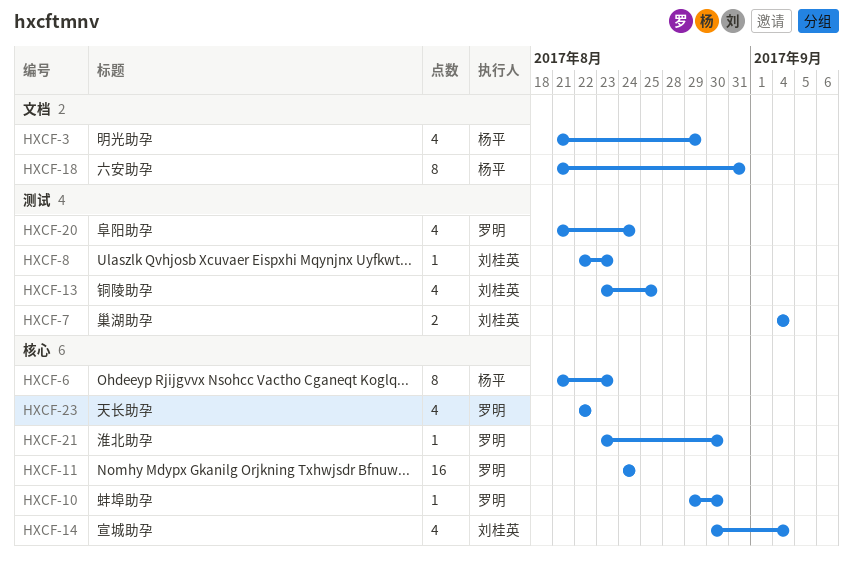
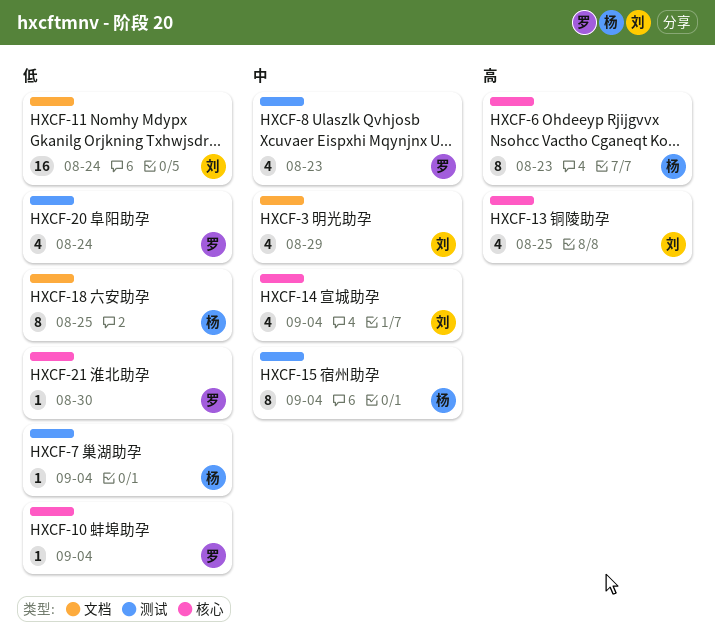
HXCF-3, owner: 杨平 -> 刘桂英
HXCF-7, owner: 刘桂英 -> 杨平
HXCF-7, estimate: 2 -> 1
HXCF-8, owner: 刘桂英 -> 罗明
HXCF-8, estimate: 1 -> 4
HXCF-10, due: Aug 30 -> Sep 4
HXCF-11, owner: 罗明 -> 刘桂英
HXCF-11, label: 核心 -> 文档
HXCF-13, label: 测试 -> 核心
HXCF-15: none -> present
HXCF-18, due: Aug 31 -> Aug 25
HXCF-23: present -> none

